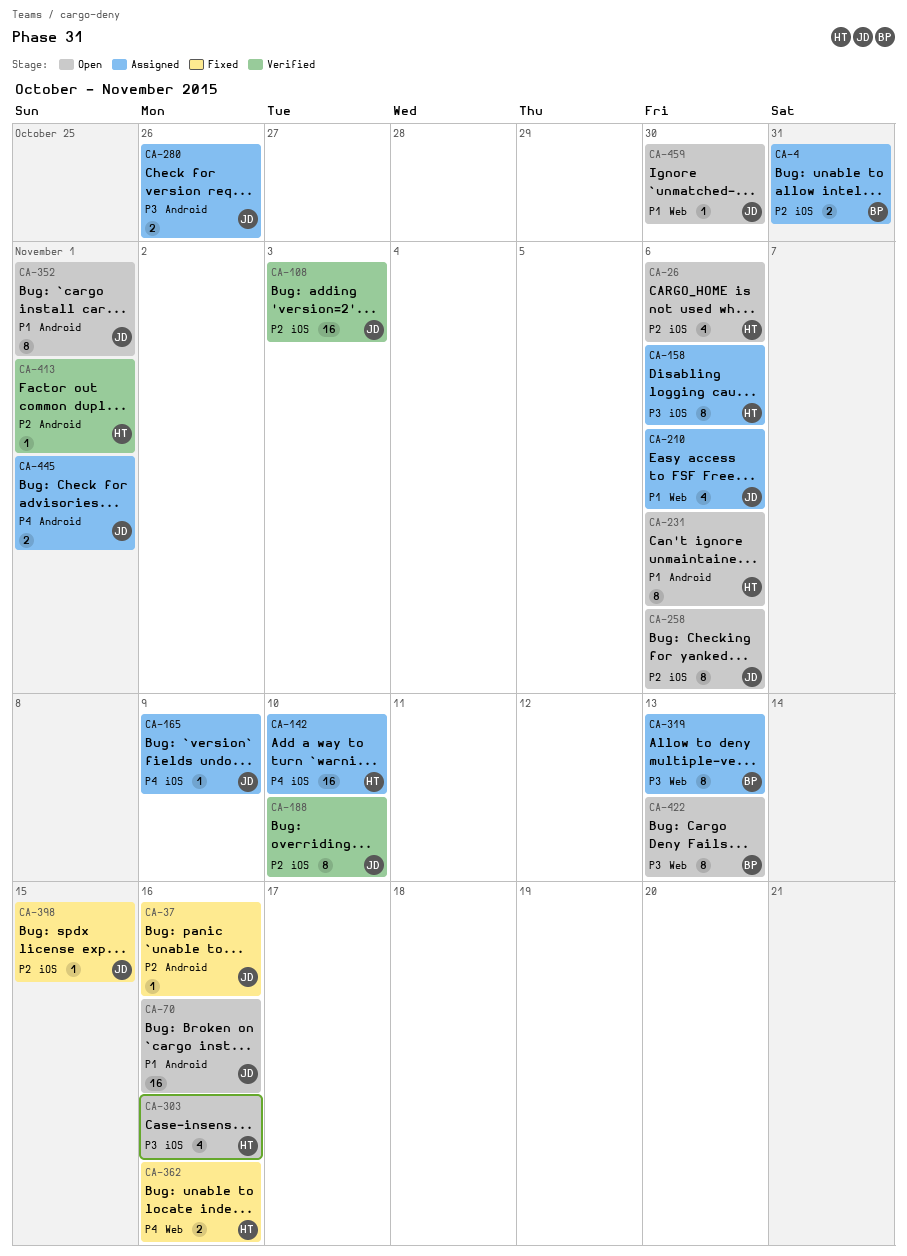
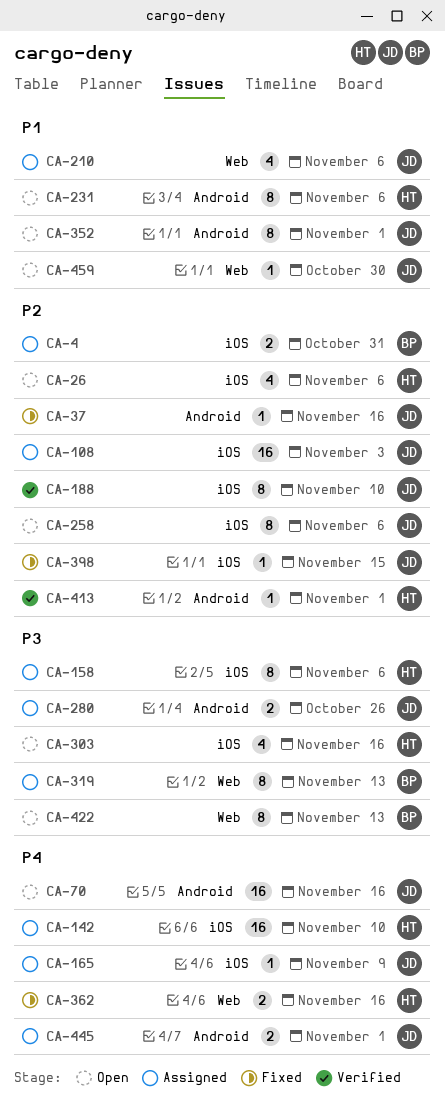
CA-70, priority: P1 -> P4
CA-108, status: Verified -> Assigned

